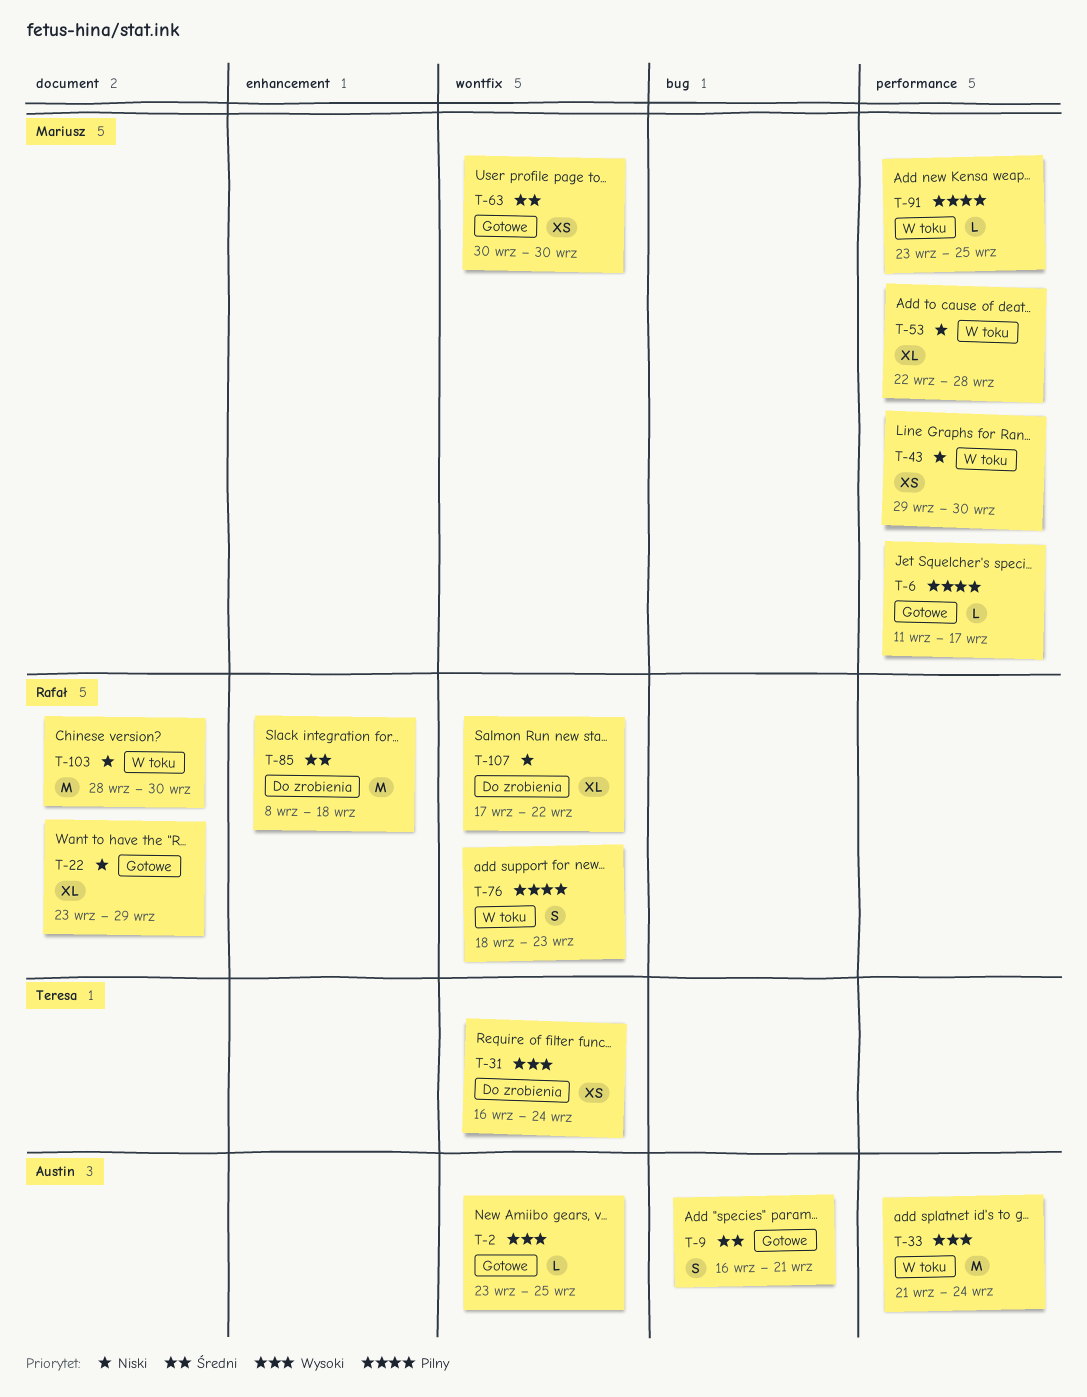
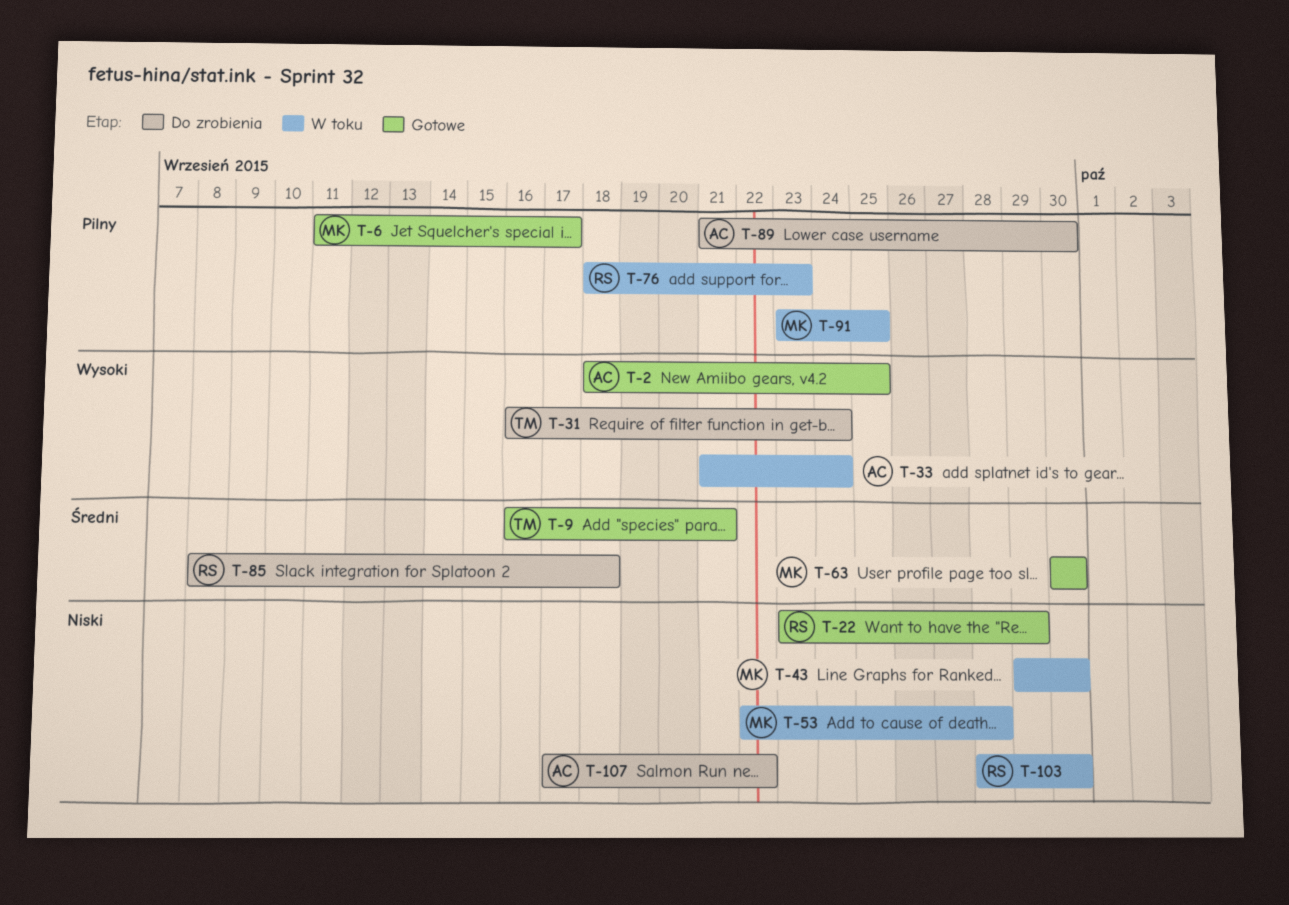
T-2, start: Sep 23 -> Sep 18
T-9, owner: Austin -> Teresa
T-89: none -> present
T-107, owner: Rafał -> Austin

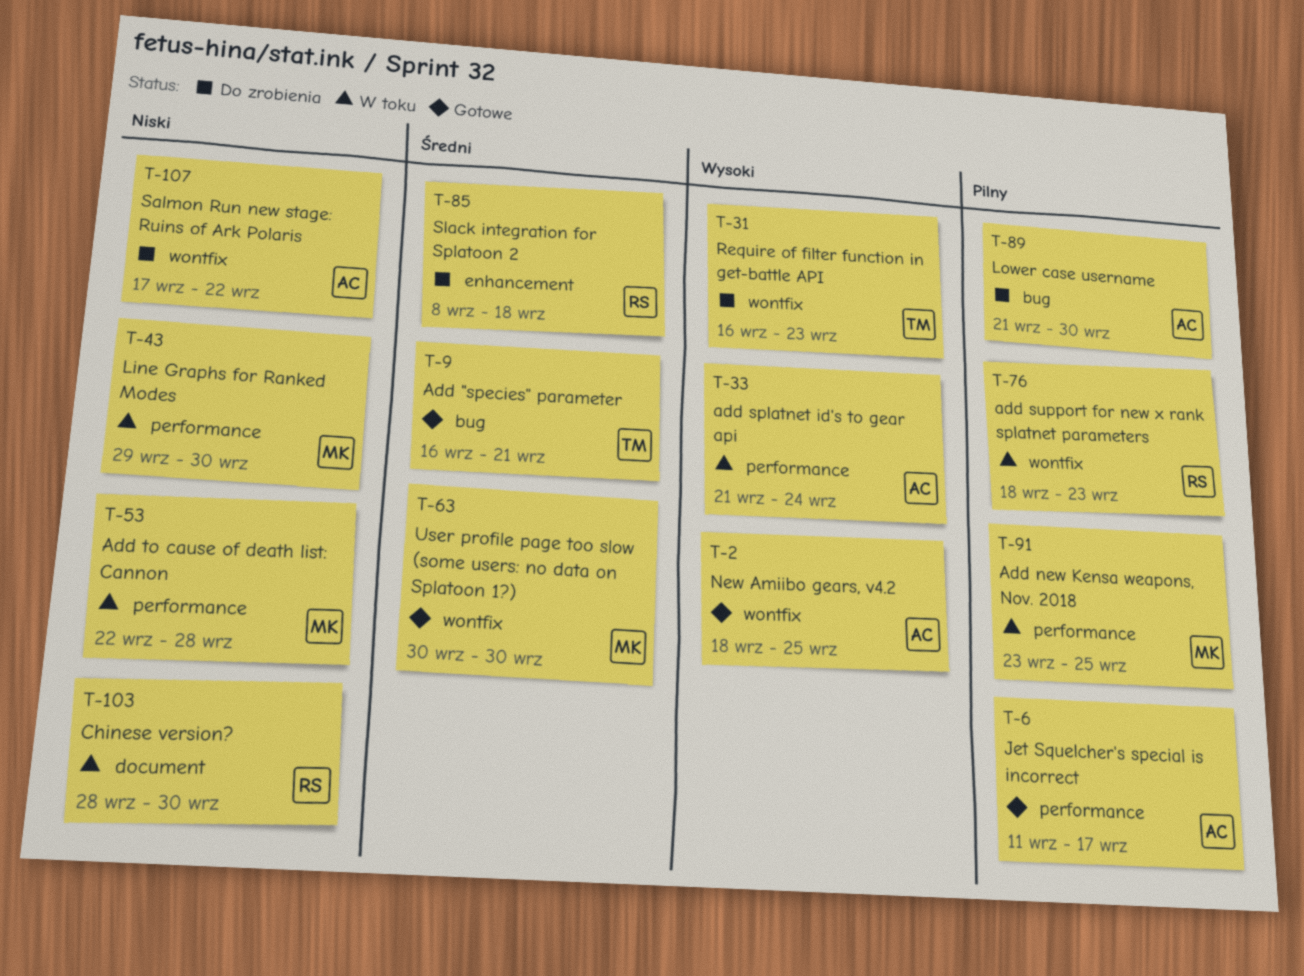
T-6, owner: MK -> AC
T-22: present -> none
T-31, due: Sep 24 -> Sep 23

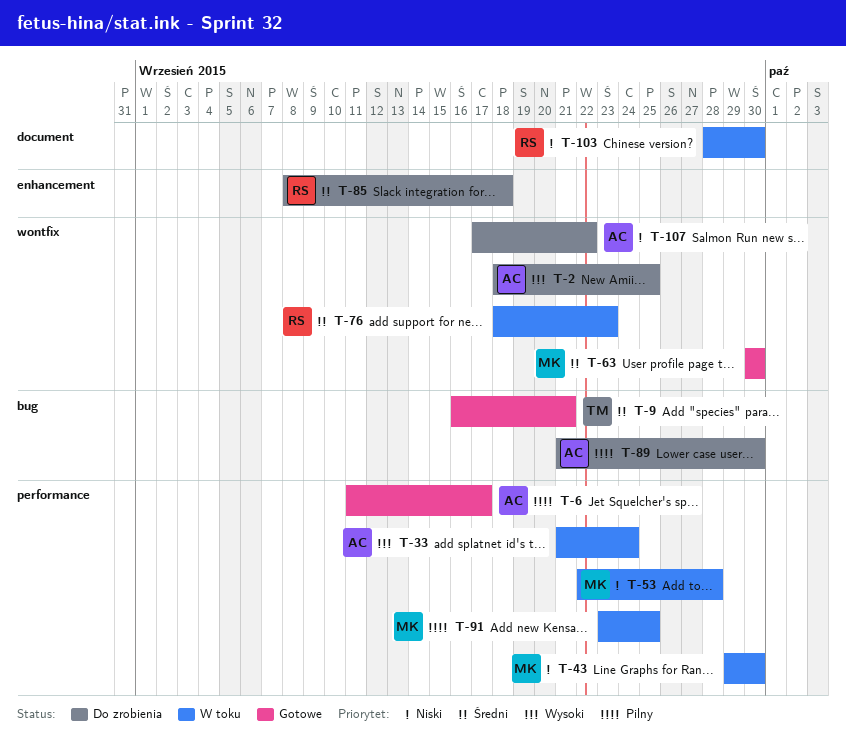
T-2, status: Gotowe -> Do zrobienia
T-31: present -> none
T-76, priority: Pilny -> Średni

